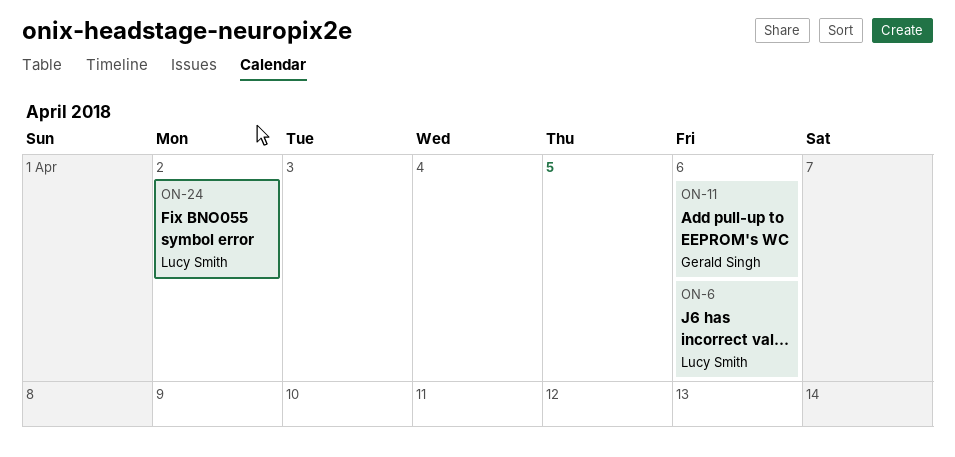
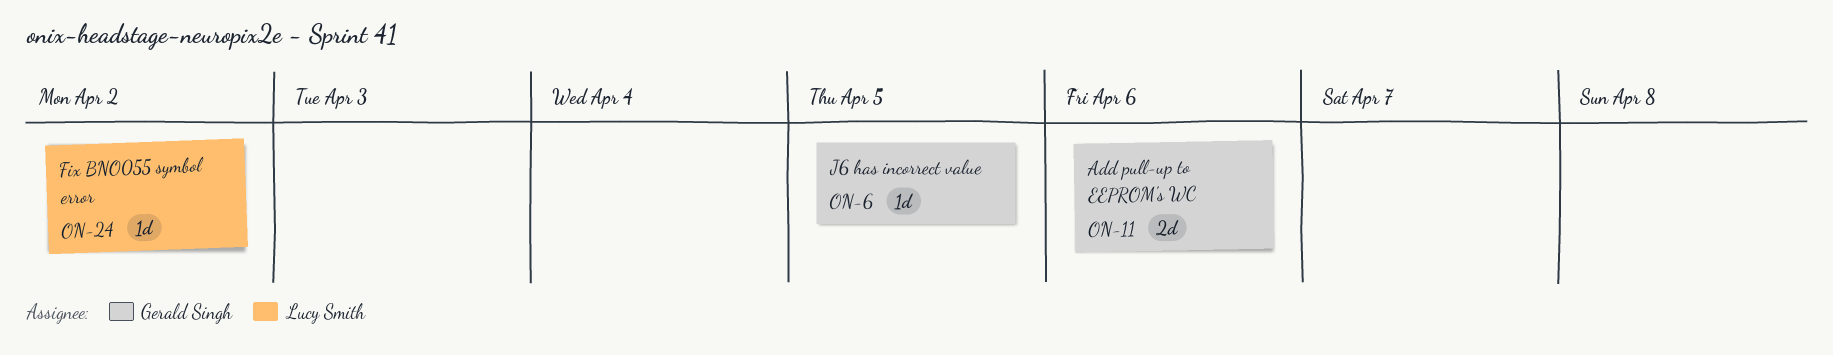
ON-6, owner: Lucy Smith -> Gerald Singh
ON-6, due: Apr 6 -> Apr 5

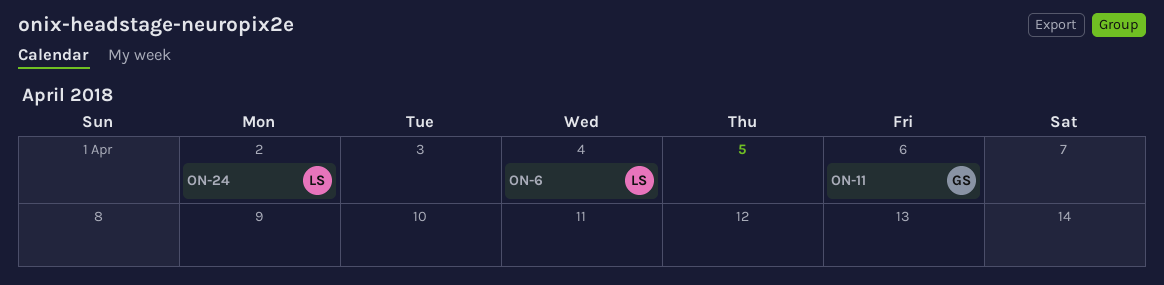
ON-6, owner: Gerald Singh -> Lucy Smith
ON-6, due: Apr 5 -> Apr 4

